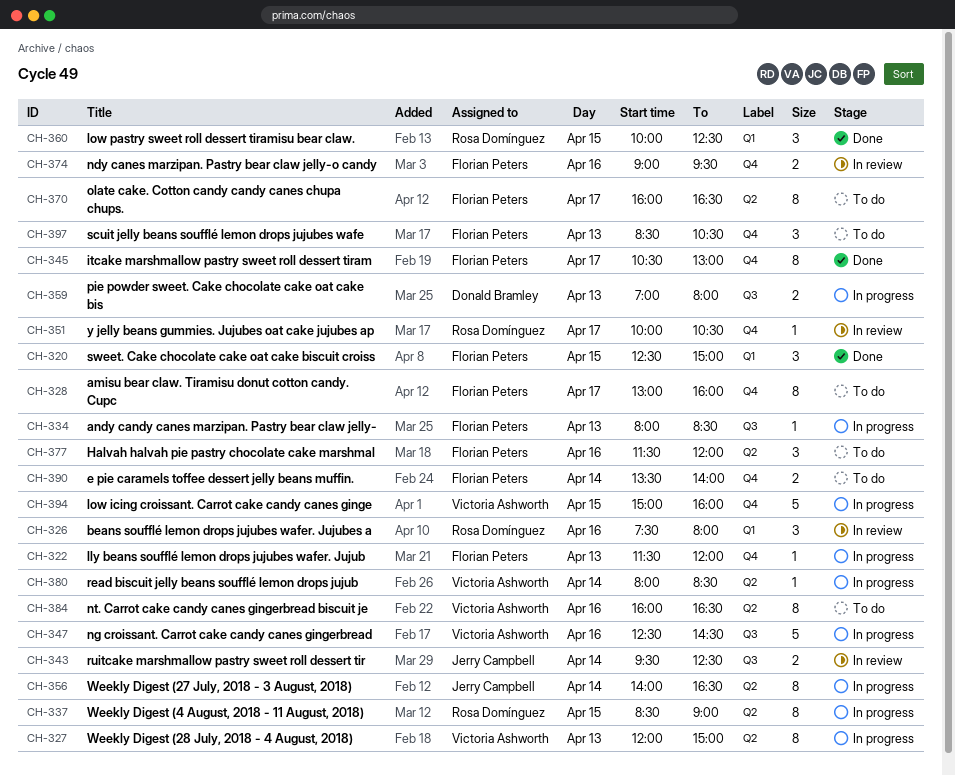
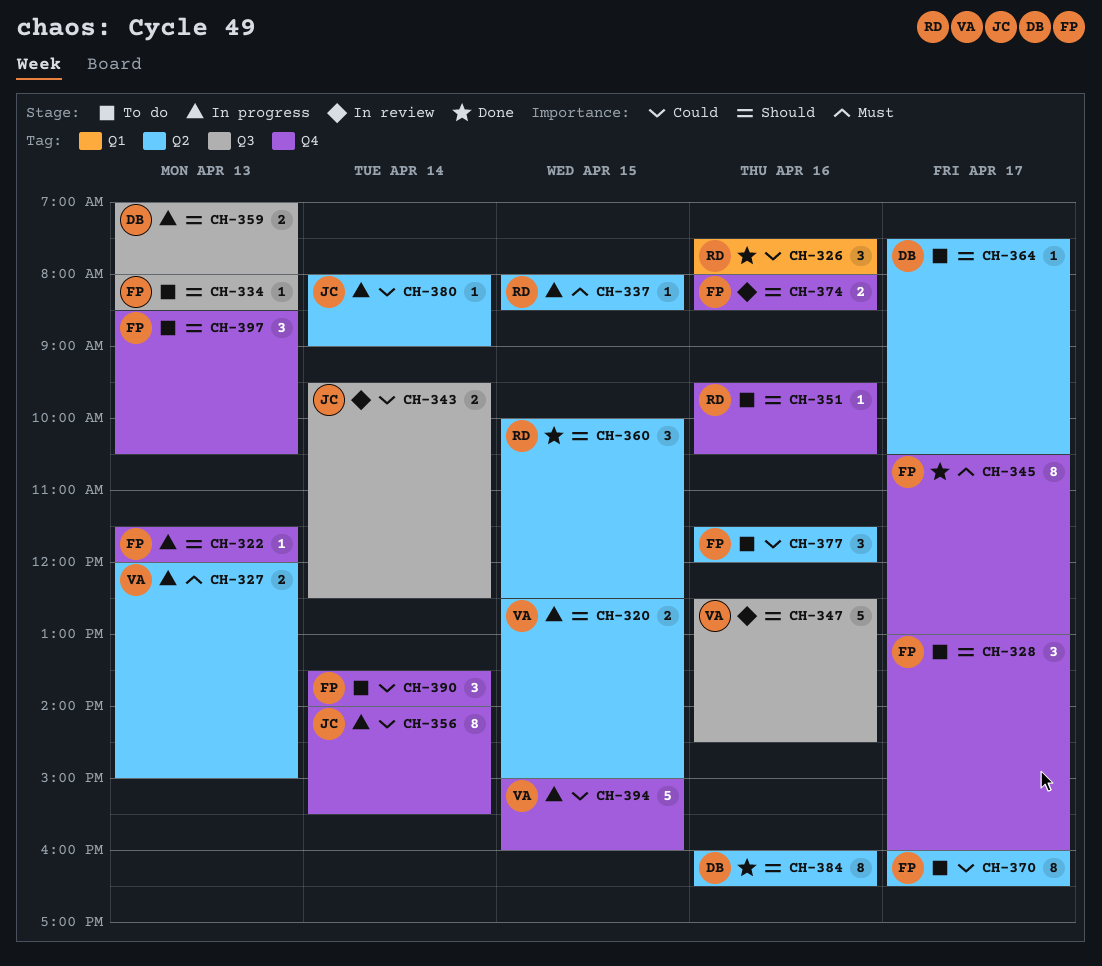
CH-320, status: Done -> In progress
CH-320, owner: Florian Peters -> Victoria Ashworth
CH-320, label: Q1 -> Q2
CH-320, estimate: 3 -> 2
CH-326, status: In review -> Done
CH-327, estimate: 8 -> 2
CH-328, estimate: 8 -> 3
CH-334, status: In progress -> To do
CH-337, estimate: 8 -> 1
CH-337, begins: 08:30 -> 08:00
CH-337, ends: 09:00 -> 08:30
CH-347, status: In progress -> In review
CH-351, status: In review -> To do
CH-351, day: Apr 17 -> Apr 16
CH-351, begins: 10:00 -> 09:30
CH-356, label: Q2 -> Q4
CH-356, ends: 16:30 -> 15:30
CH-360, label: Q1 -> Q2
CH-364: none -> present
CH-374, begins: 09:00 -> 08:00
CH-374, ends: 09:30 -> 08:30
CH-380, owner: Victoria Ashworth -> Jerry Campbell
CH-380, ends: 08:30 -> 09:00
CH-384, status: To do -> Done
CH-384, owner: Victoria Ashworth -> Donald Bramley
CH-390, estimate: 2 -> 3

